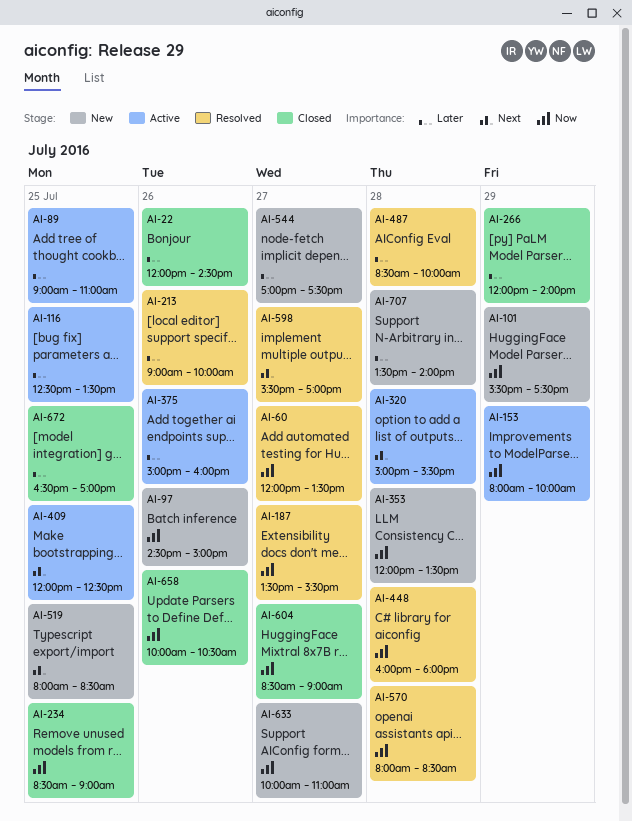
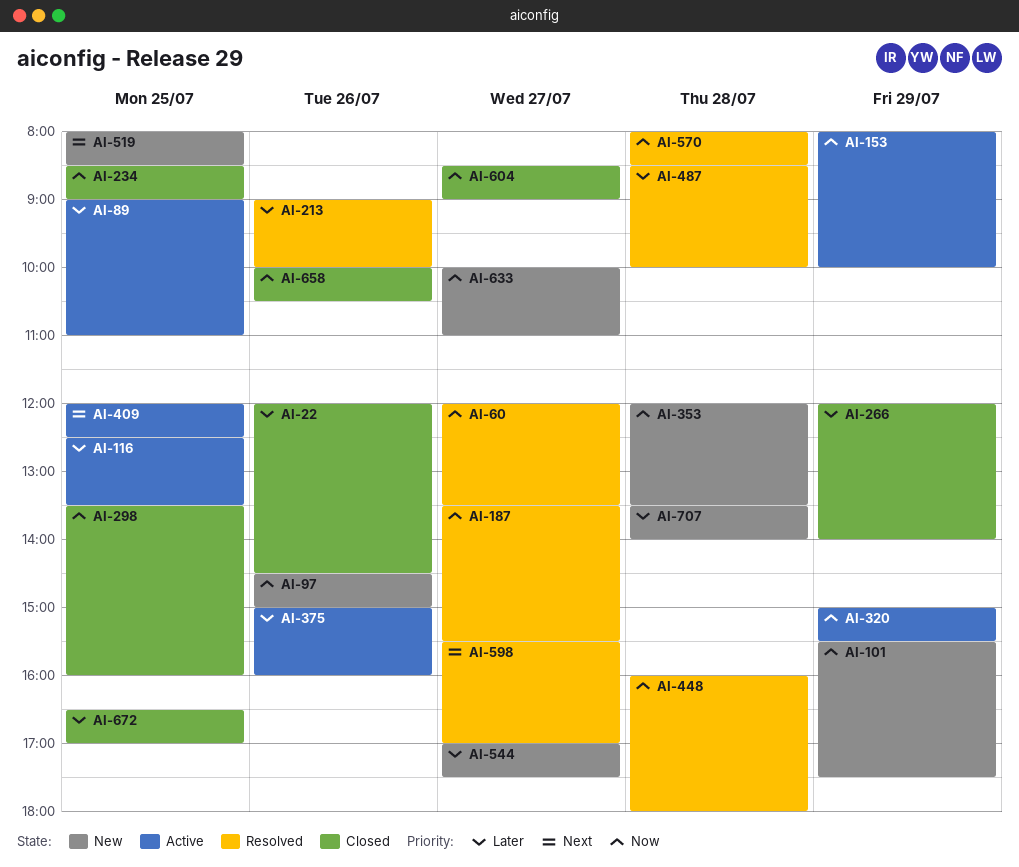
AI-298: none -> present
AI-320, priority: Next -> Now
AI-320, day: Jul 28 -> Jul 29

